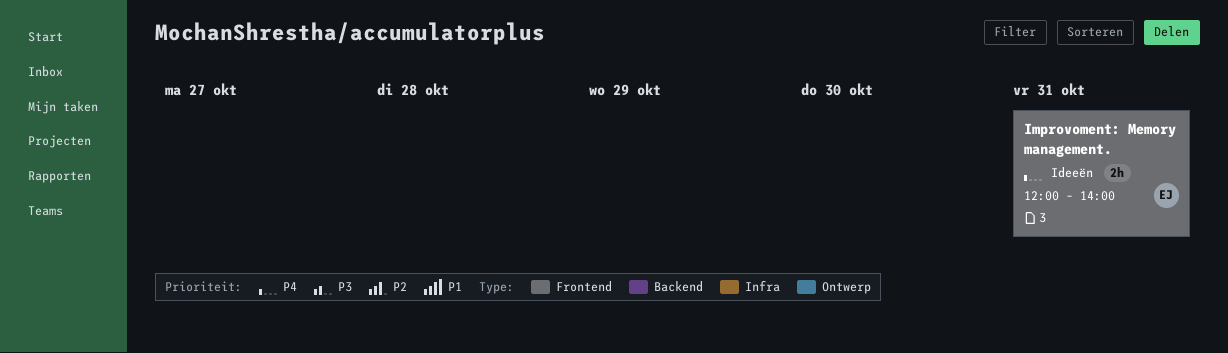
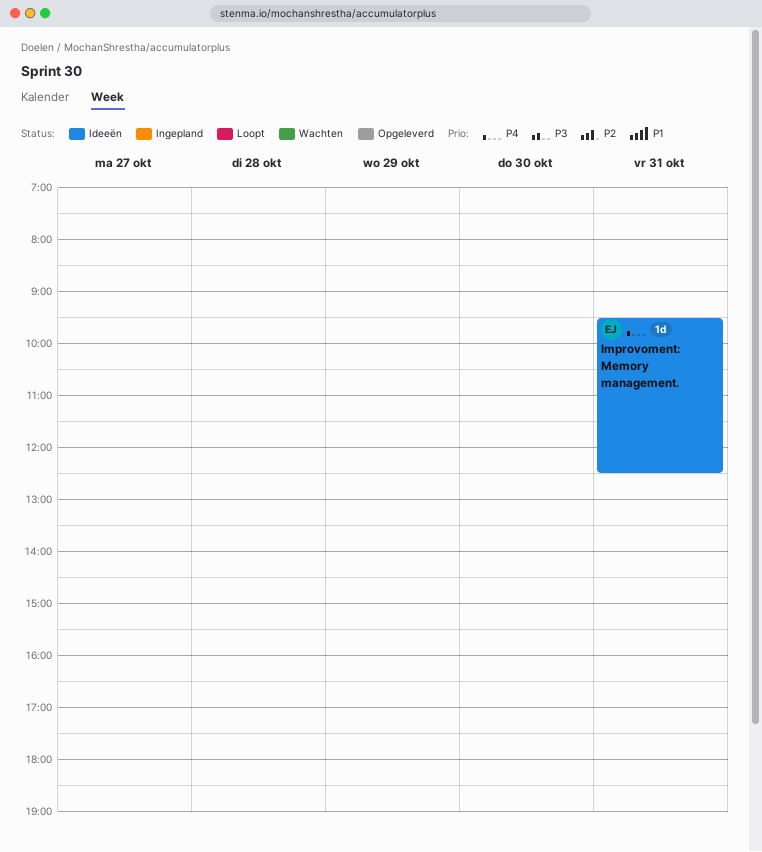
Improvoment: Memory management., estimate: 2h -> 1d
Improvoment: Memory management., begins: 12:00 -> 09:30
Improvoment: Memory management., ends: 14:00 -> 12:30

